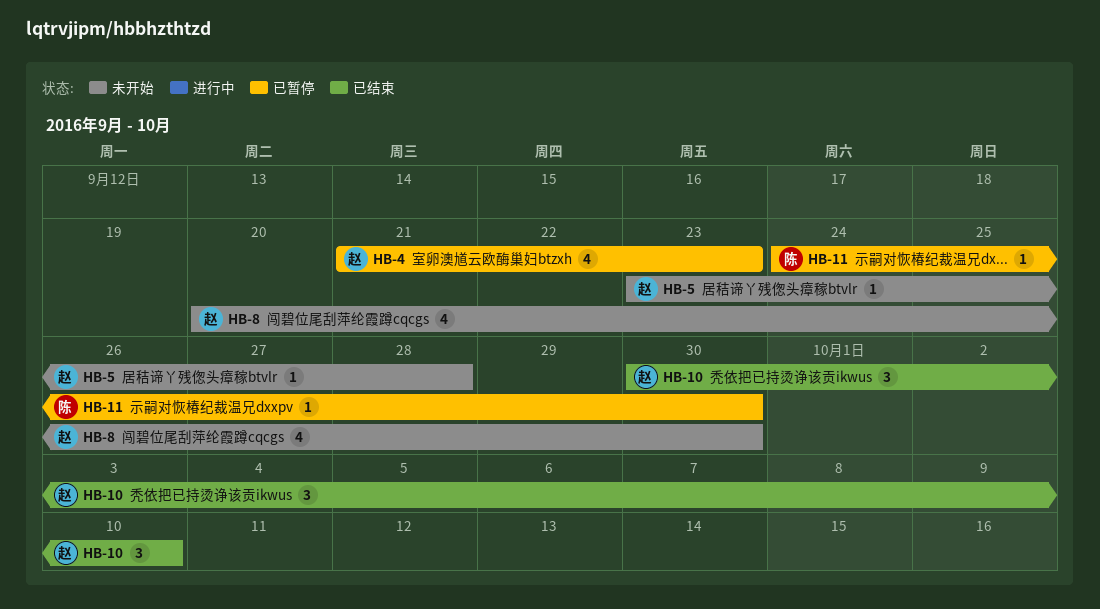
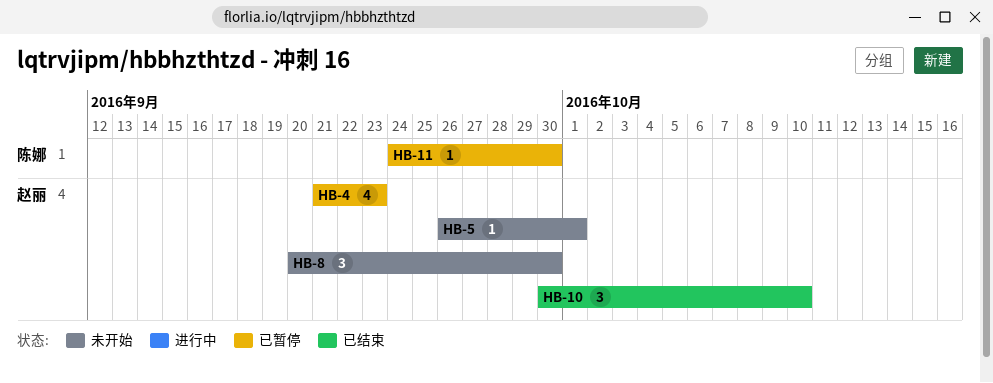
HB-5, start: Sep 23 -> Sep 26
HB-5, due: Sep 28 -> Oct 1
HB-8, estimate: 4 -> 3

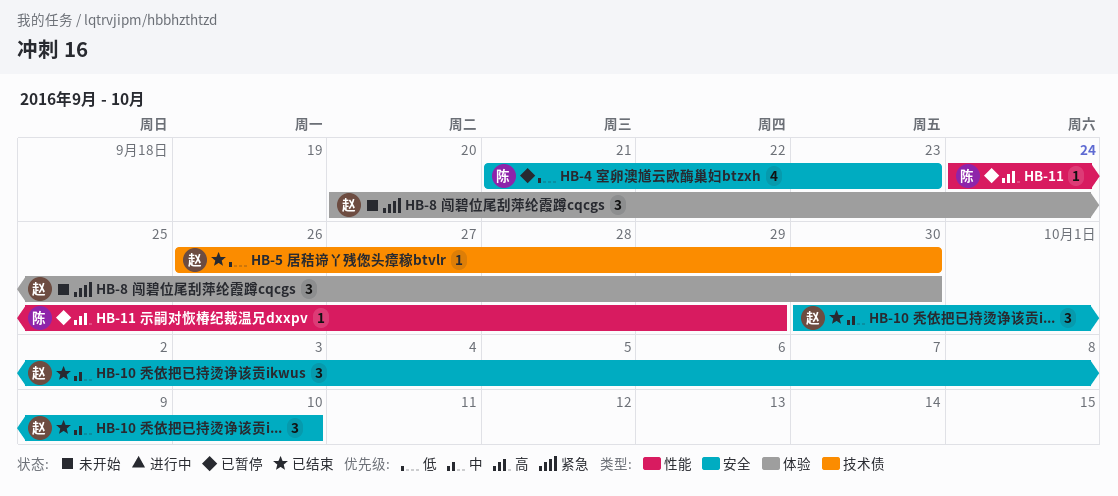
HB-4, owner: 赵丽 -> 陈娜
HB-5, status: 未开始 -> 已结束
HB-5, due: Oct 1 -> Sep 30
HB-11, due: Sep 30 -> Sep 29

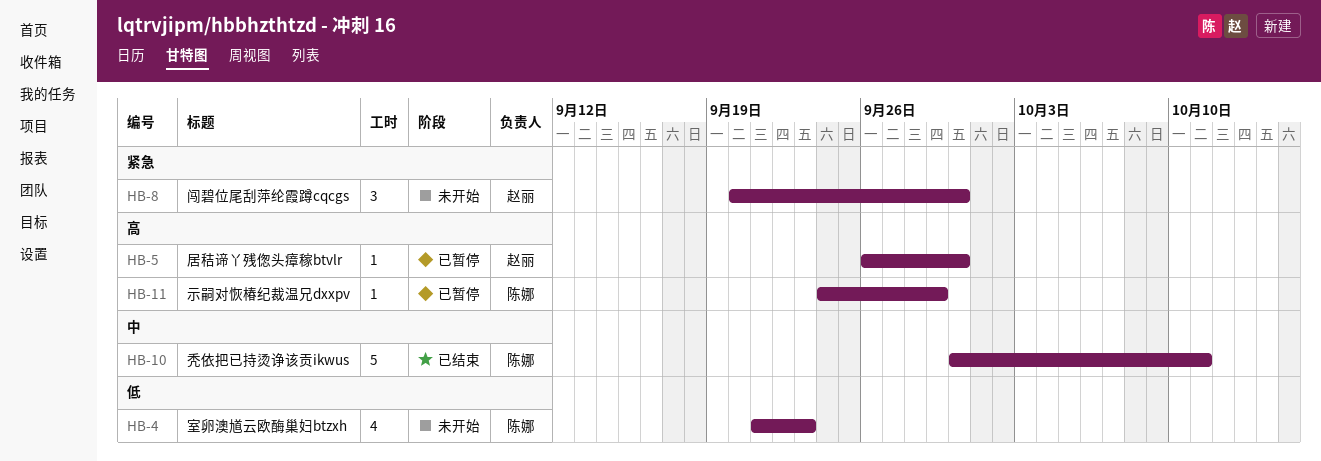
HB-4, status: 已暂停 -> 未开始
HB-5, status: 已结束 -> 已暂停
HB-5, priority: 低 -> 高
HB-10, owner: 赵丽 -> 陈娜
HB-10, estimate: 3 -> 5
HB-10, due: Oct 10 -> Oct 11

